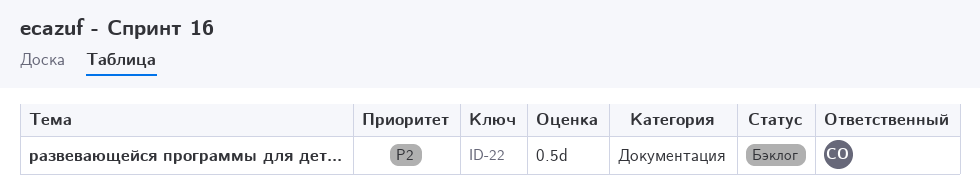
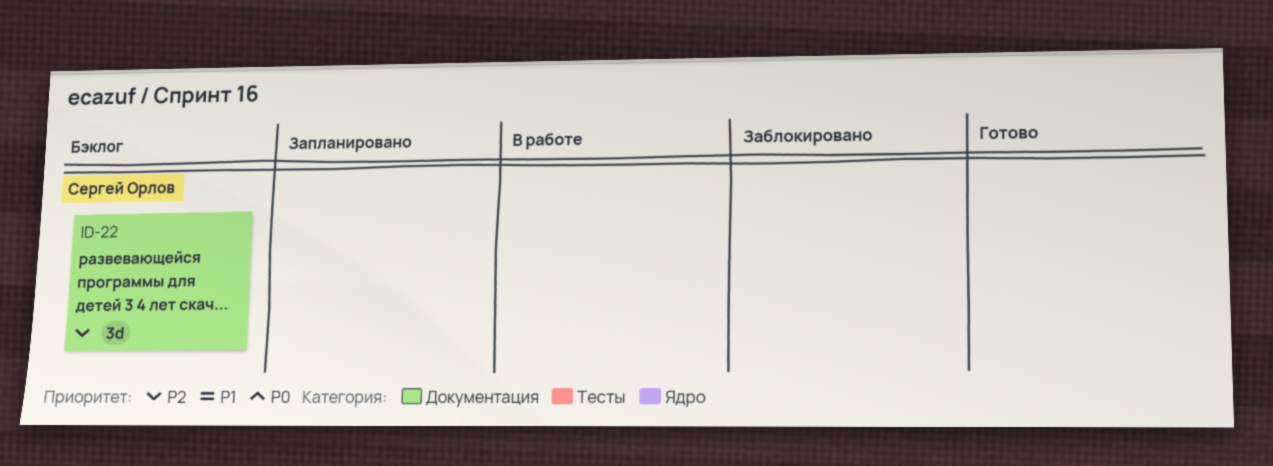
ID-22, estimate: 0.5d -> 3d

